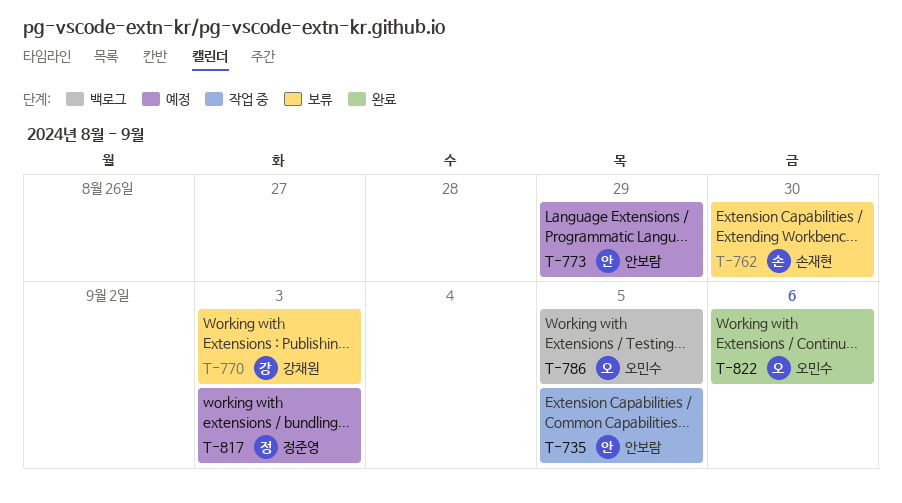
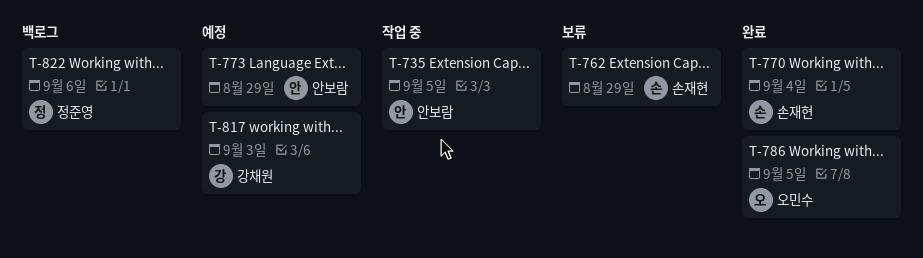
T-762, due: Aug 30 -> Aug 29
T-770, status: 보류 -> 완료
T-770, owner: 강채원 -> 손재현
T-770, due: Sep 3 -> Sep 4
T-786, status: 백로그 -> 완료
T-817, owner: 정준영 -> 강채원
T-822, status: 완료 -> 백로그
T-822, owner: 오민수 -> 정준영

